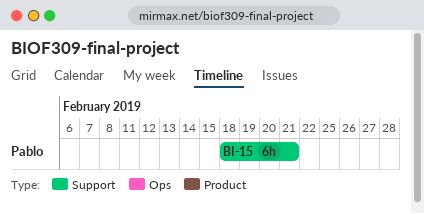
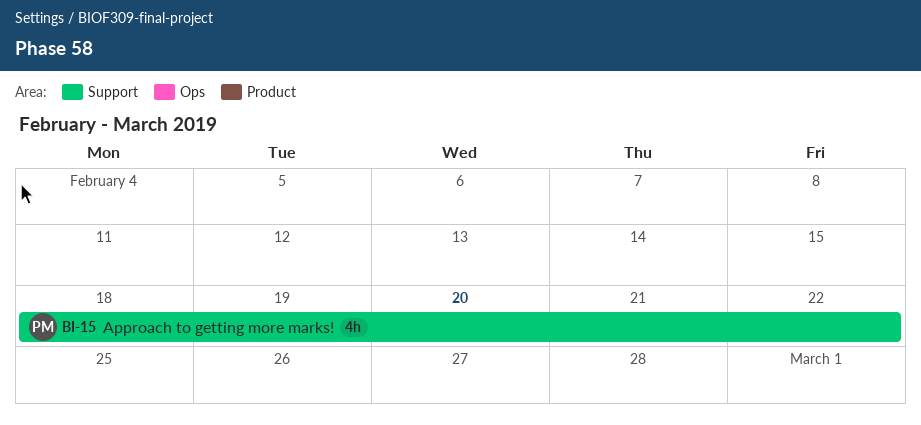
BI-15, estimate: 6h -> 4h
BI-15, due: Feb 21 -> Feb 22

